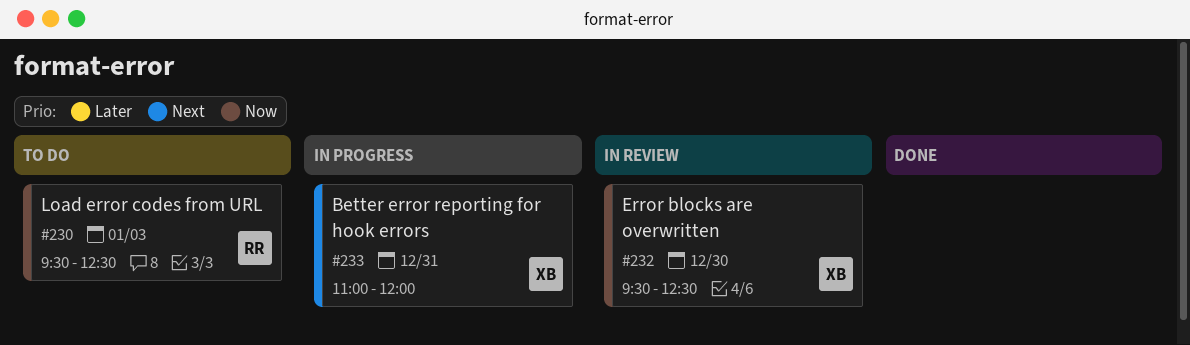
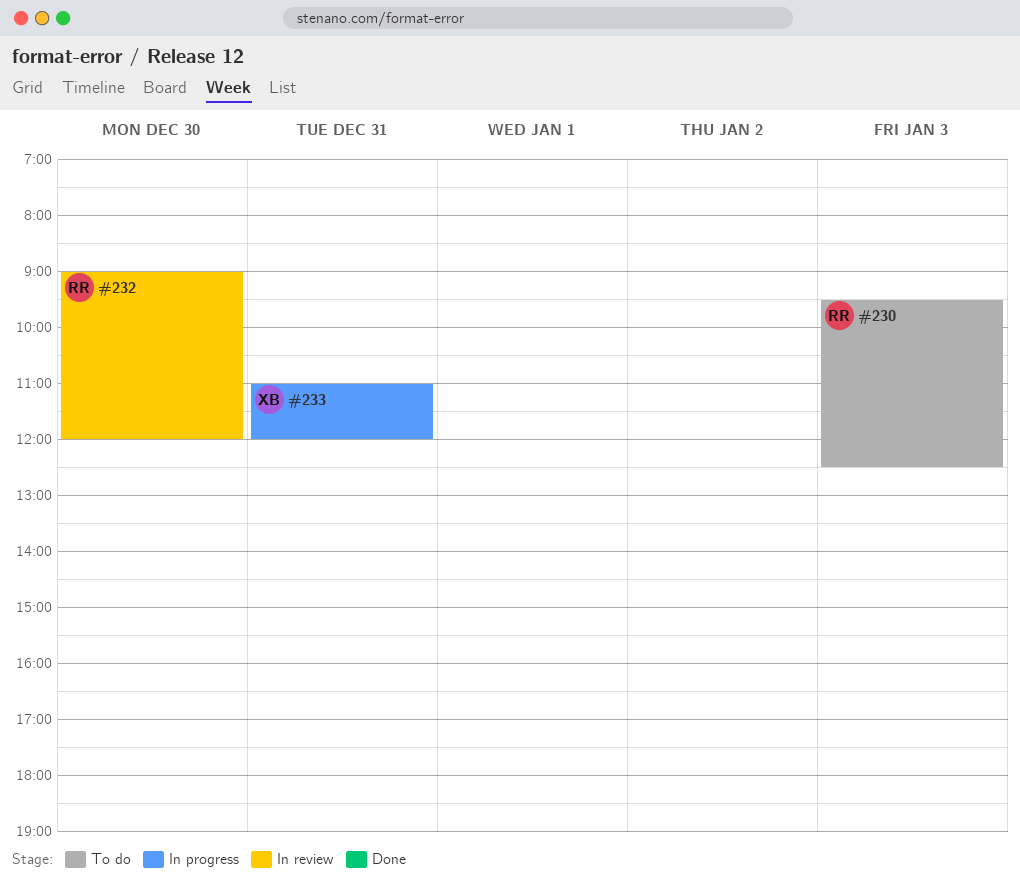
#232, owner: XB -> RR
#232, begins: 09:30 -> 09:00
#232, ends: 12:30 -> 12:00

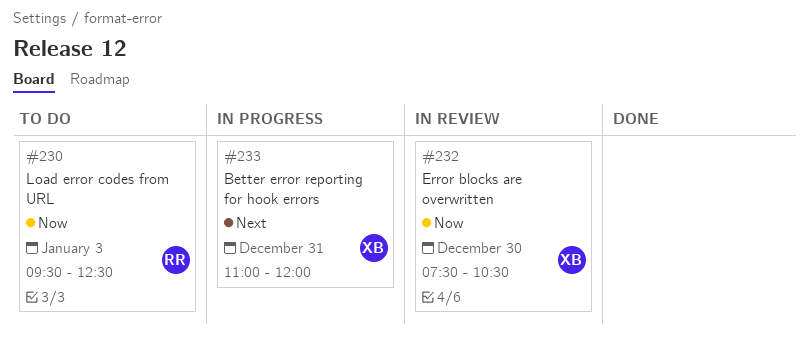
#232, owner: RR -> XB
#232, begins: 09:00 -> 07:30
#232, ends: 12:00 -> 10:30

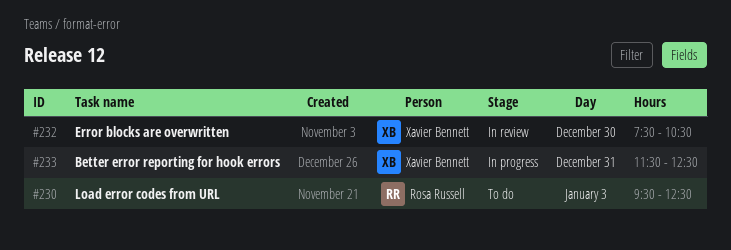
#233, begins: 11:00 -> 11:30
#233, ends: 12:00 -> 12:30

